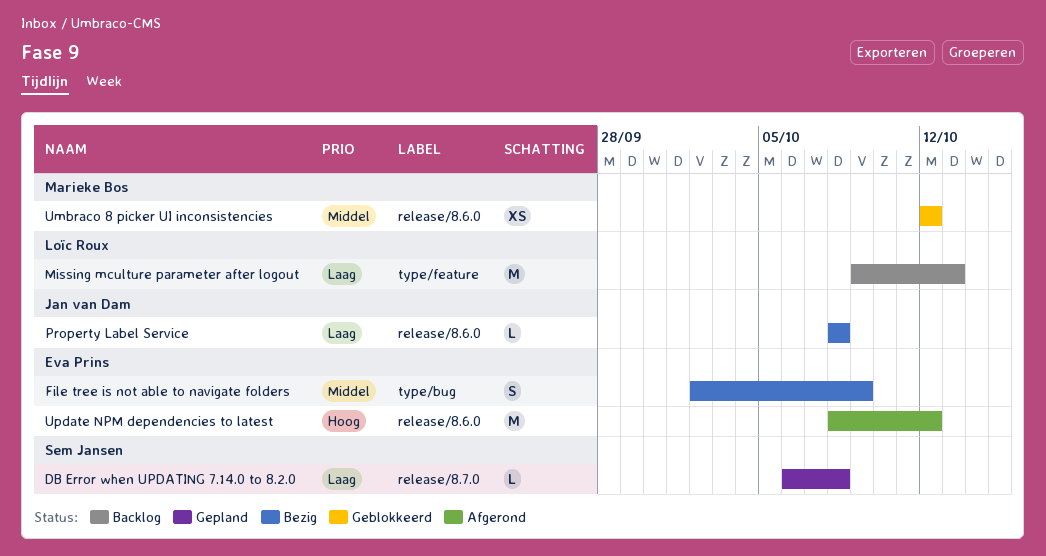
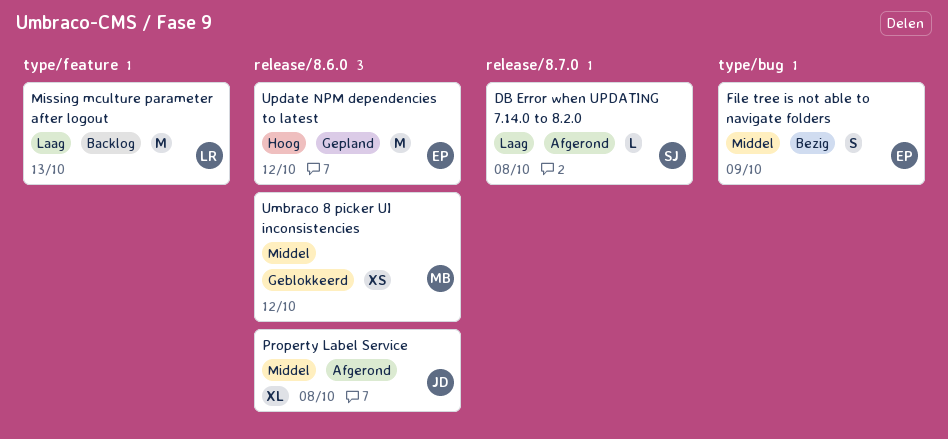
DB Error when UPDATING 7.14.0 to 8.2.0, status: Gepland -> Afgerond
Property Label Service, status: Bezig -> Afgerond
Property Label Service, priority: Laag -> Middel
Property Label Service, estimate: L -> XL
Update NPM dependencies to latest, status: Afgerond -> Gepland

